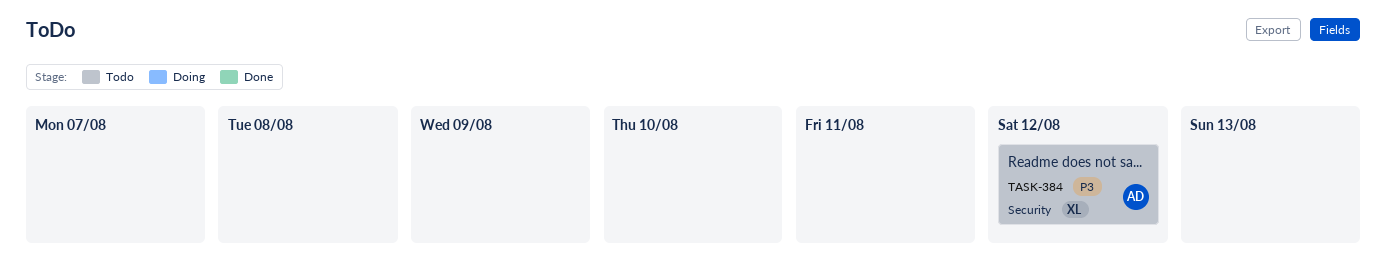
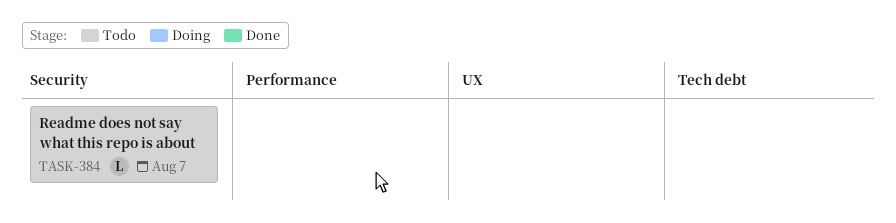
TASK-384, estimate: XL -> L
TASK-384, due: Aug 12 -> Aug 7

